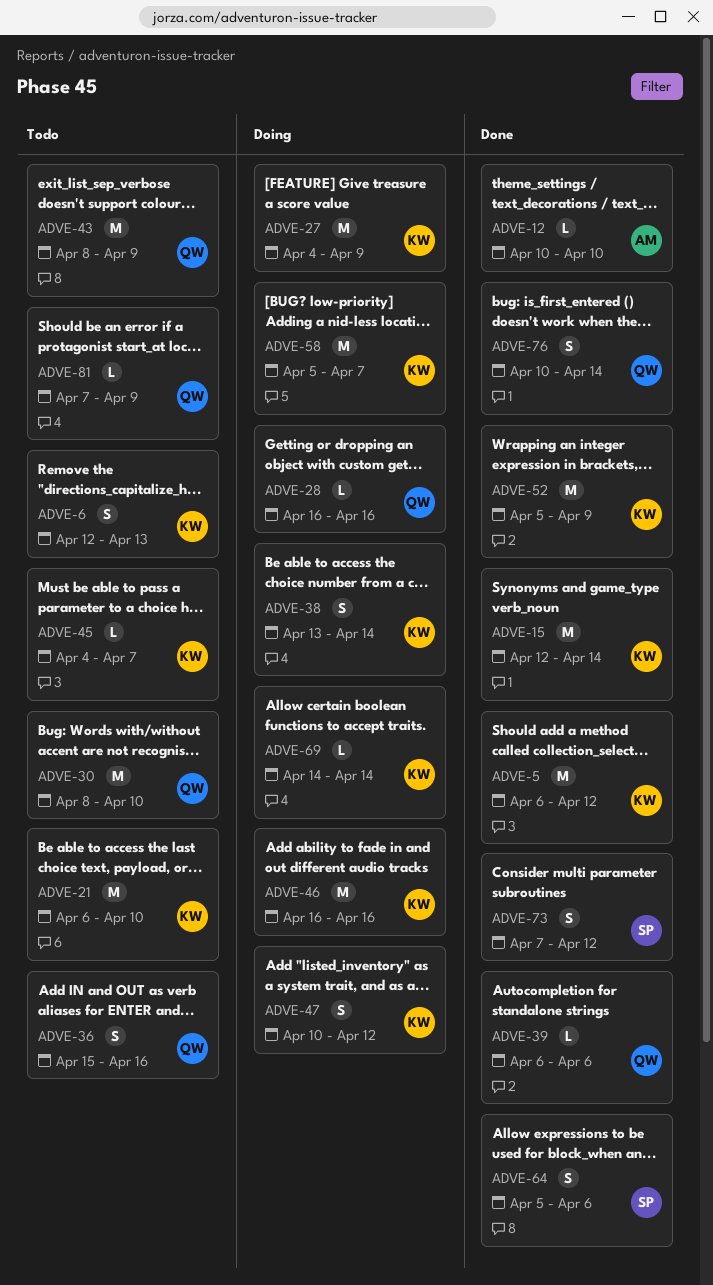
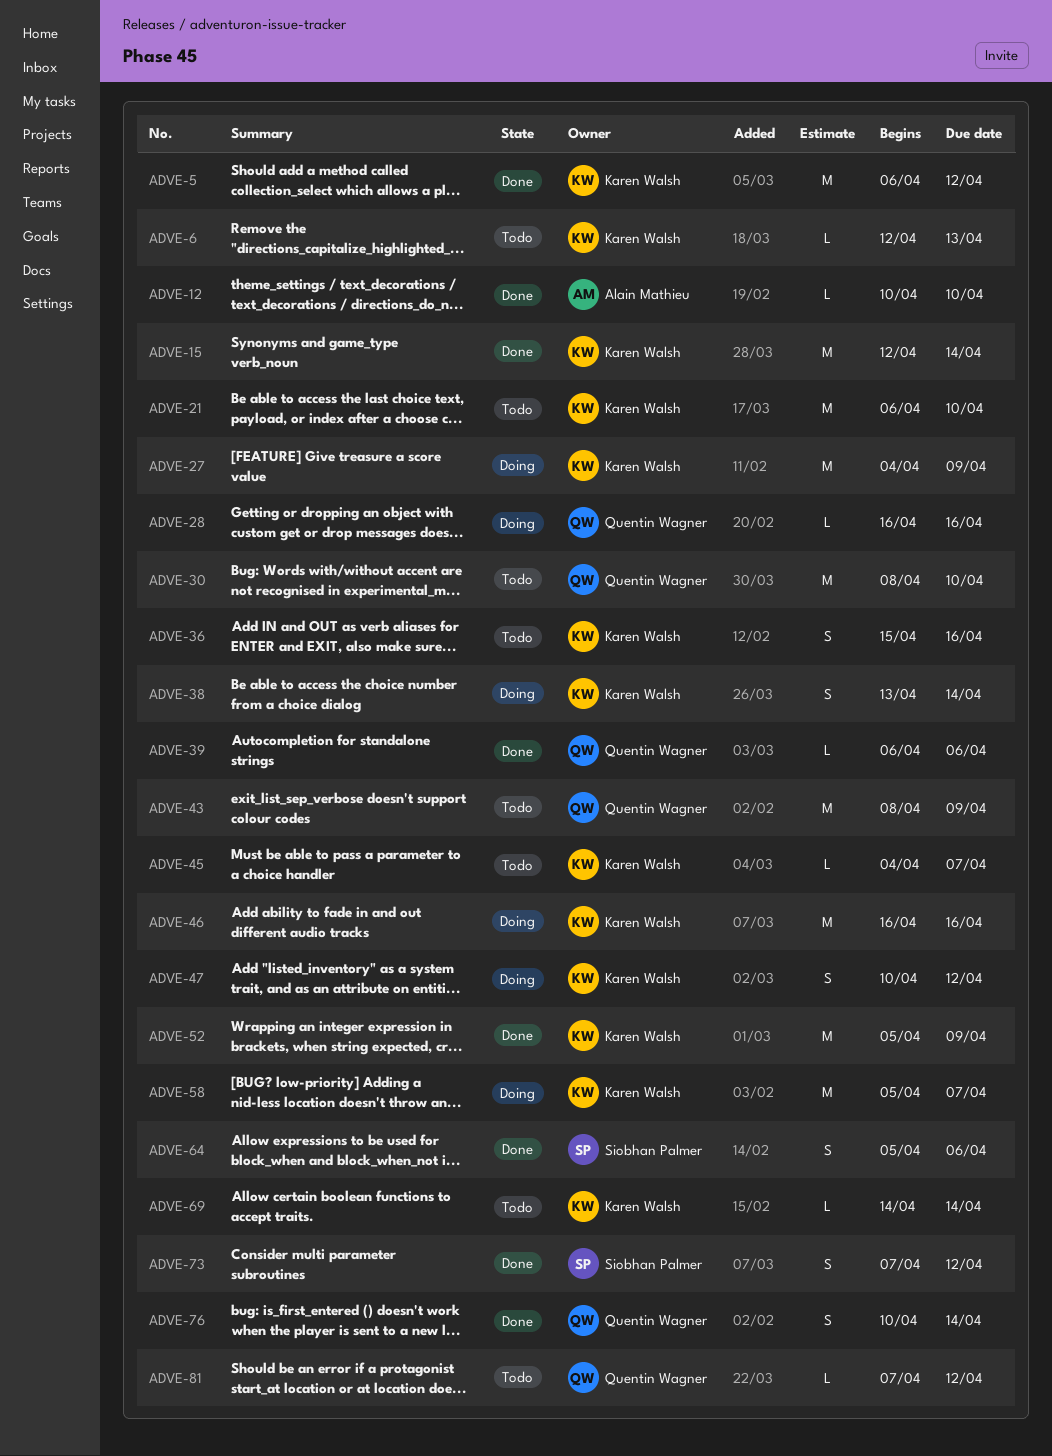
ADVE-6, estimate: S -> L
ADVE-36, owner: Quentin Wagner -> Karen Walsh
ADVE-69, status: Doing -> Todo
ADVE-81, due: Apr 9 -> Apr 12

